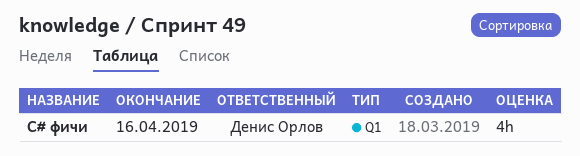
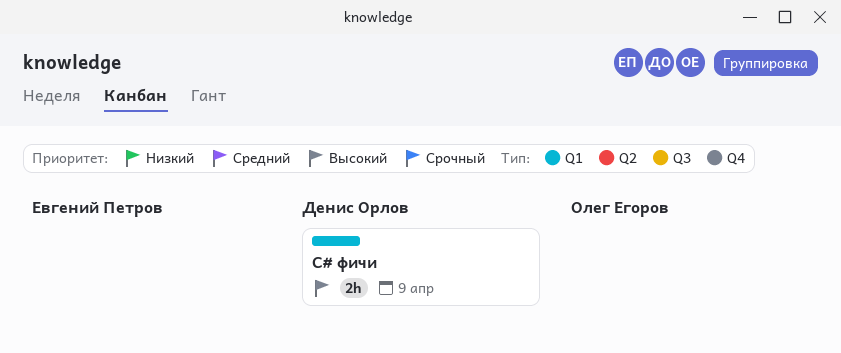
C# фичи, estimate: 4h -> 2h
C# фичи, due: Apr 16 -> Apr 9

